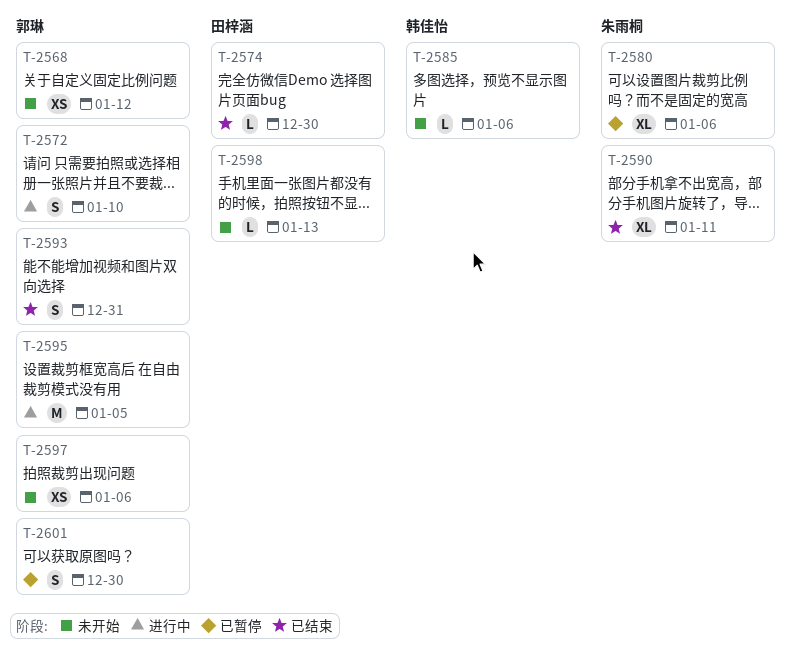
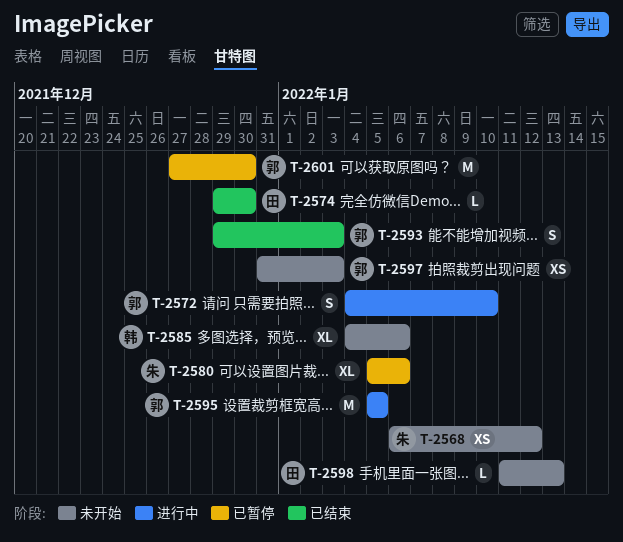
T-2568, owner: 郭琳 -> 朱雨桐
T-2585, estimate: L -> XL
T-2590: present -> none
T-2593, due: Dec 31 -> Jan 3
T-2597, due: Jan 6 -> Jan 3
T-2601, estimate: S -> M

